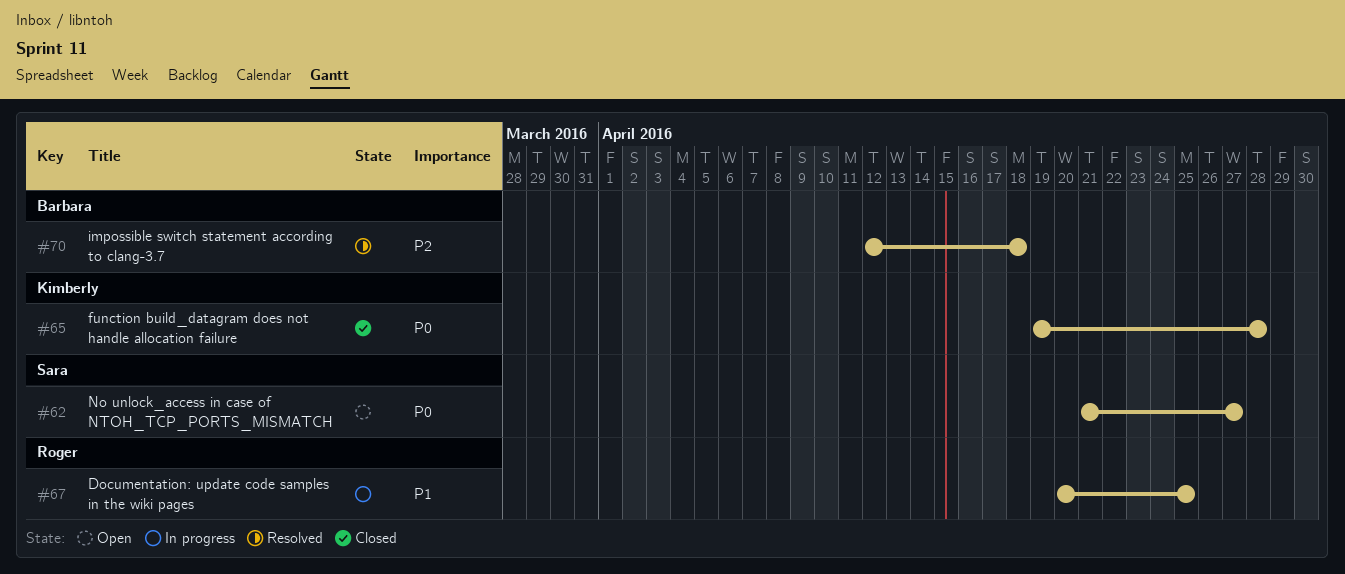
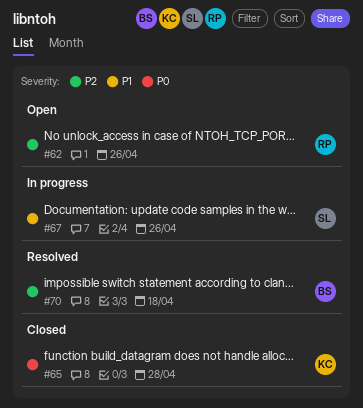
#62, owner: Sara -> Roger
#62, priority: P0 -> P2
#62, due: Apr 27 -> Apr 26
#67, owner: Roger -> Sara
#67, due: Apr 25 -> Apr 26

